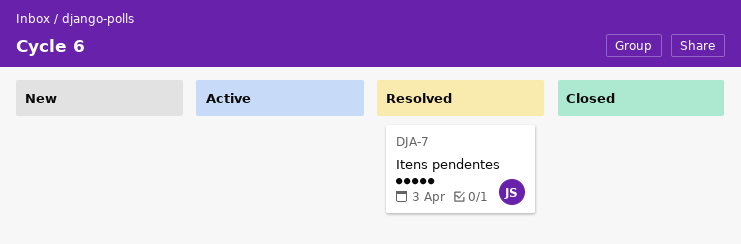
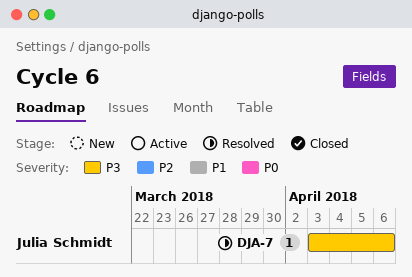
DJA-7, estimate: 5 -> 1
DJA-7, due: Apr 3 -> Apr 6

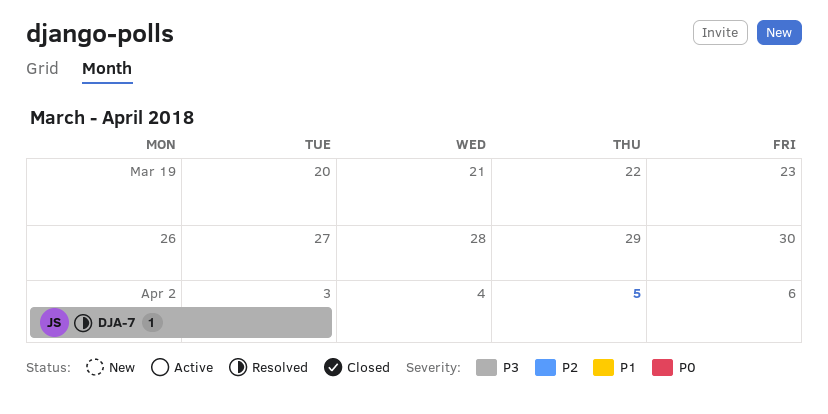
DJA-7, start: Apr 3 -> Apr 2
DJA-7, due: Apr 6 -> Apr 3

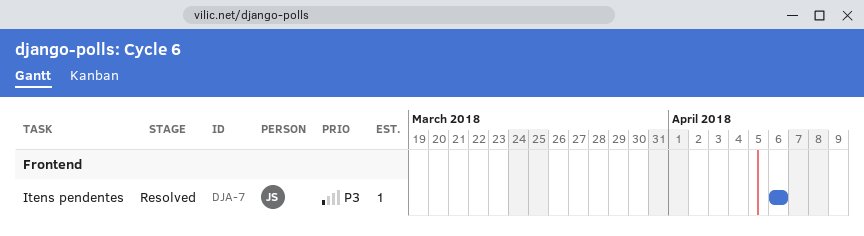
DJA-7, start: Apr 2 -> Apr 6
DJA-7, due: Apr 3 -> Apr 6

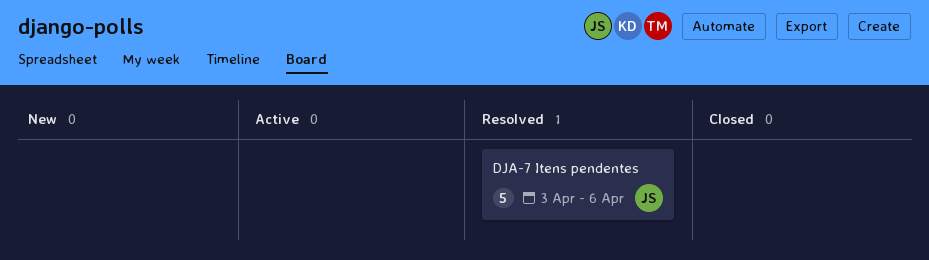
DJA-7, estimate: 1 -> 5
DJA-7, start: Apr 6 -> Apr 3

